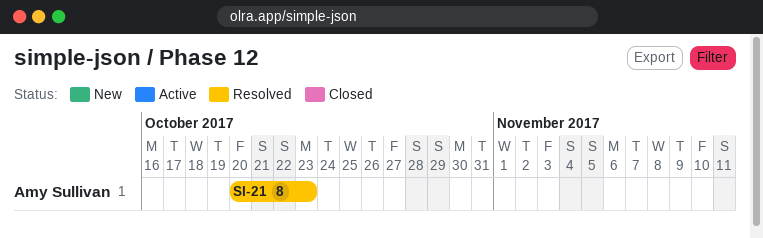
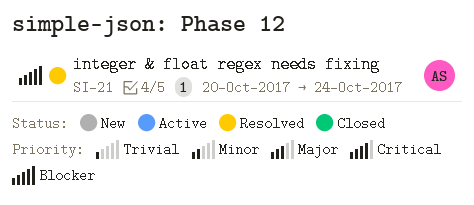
SI-21, estimate: 8 -> 1
SI-21, due: Oct 23 -> Oct 24

